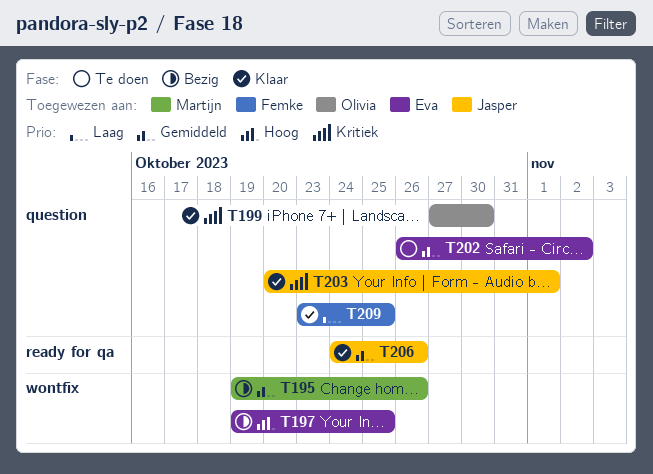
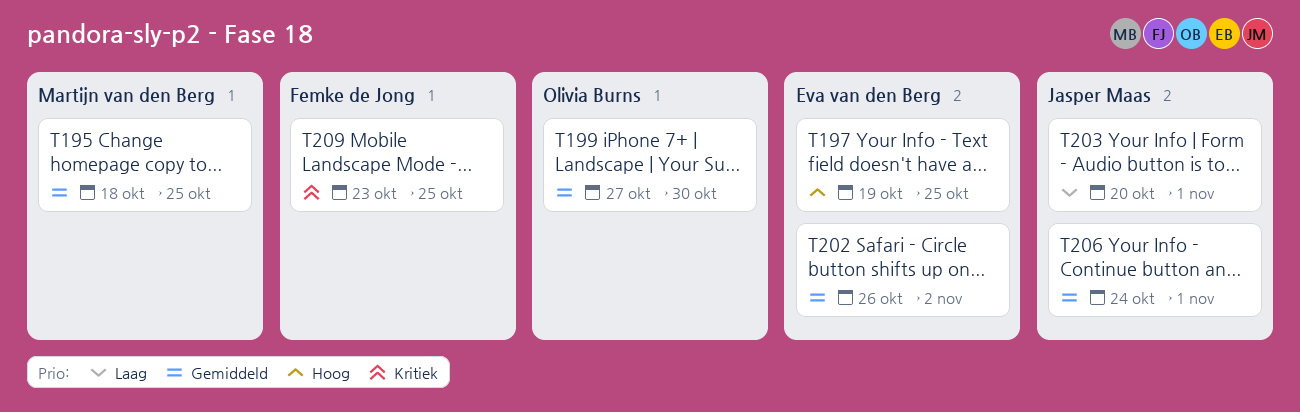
T195, start: Oct 19 -> Oct 18
T195, due: Oct 26 -> Oct 25
T199, priority: Kritiek -> Gemiddeld
T203, priority: Kritiek -> Laag
T206, due: Oct 26 -> Nov 1
T209, priority: Laag -> Kritiek

